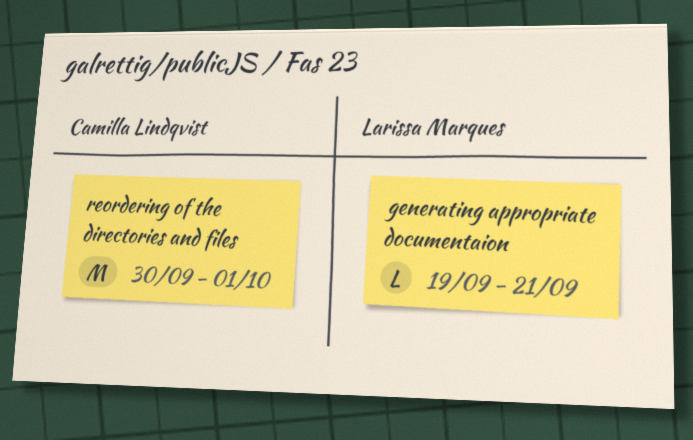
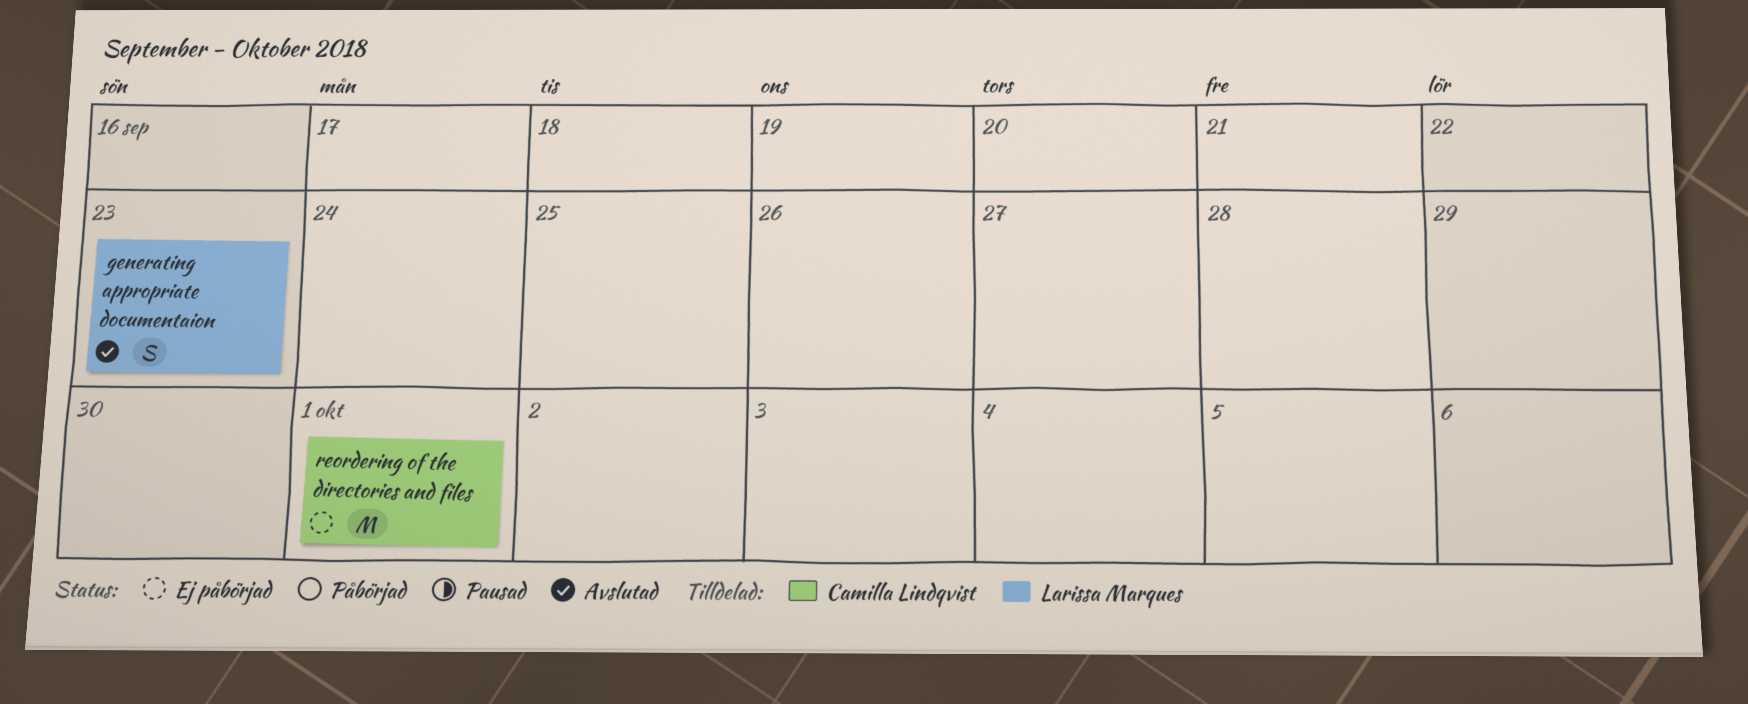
generating appropriate documentaion, estimate: L -> S
generating appropriate documentaion, due: Sep 21 -> Sep 23

